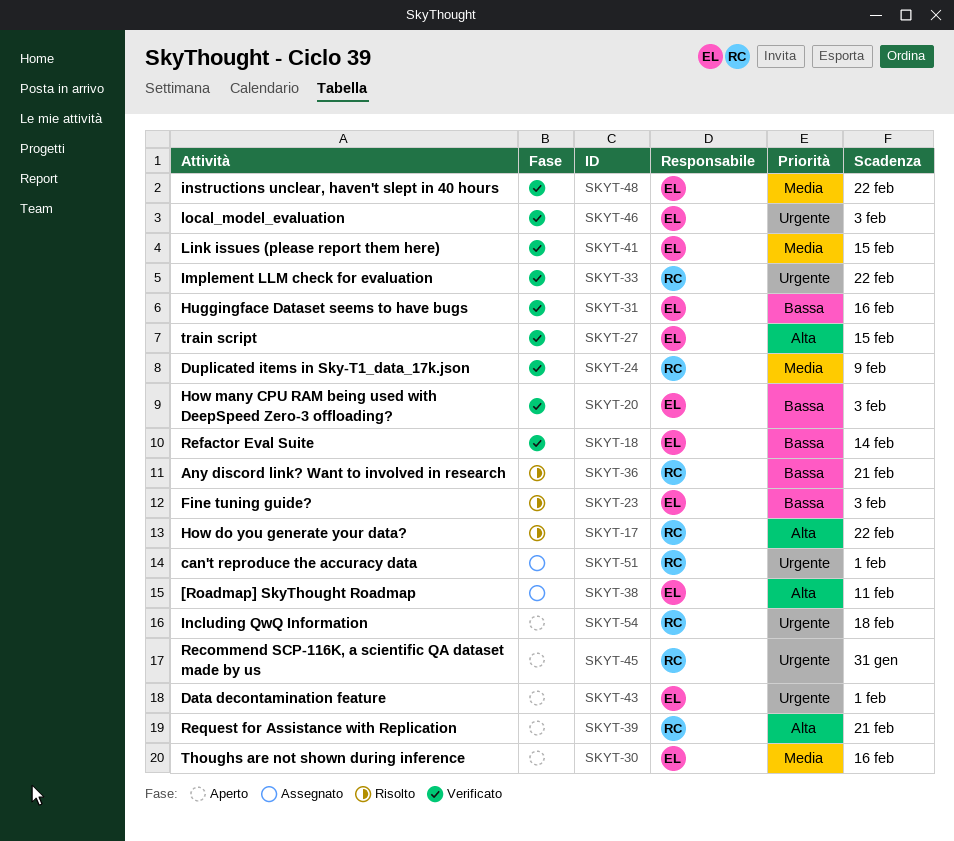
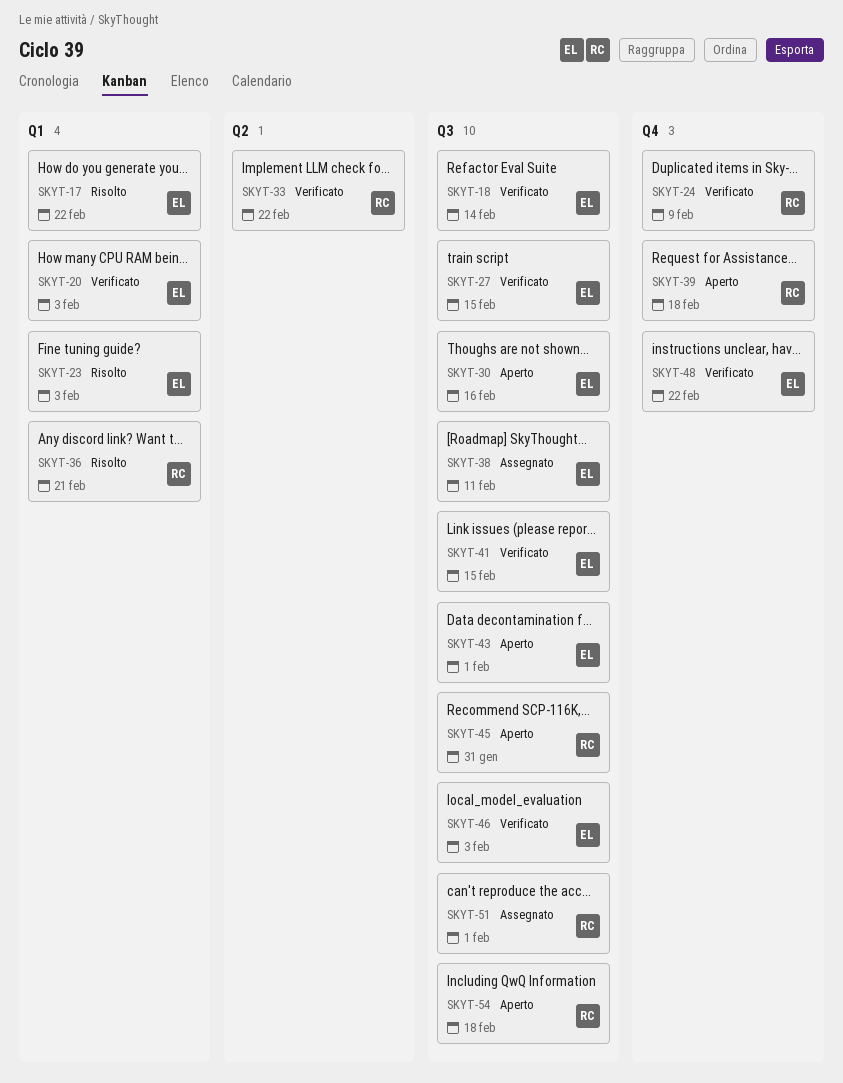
SKYT-17, owner: RC -> EL
SKYT-31: present -> none
SKYT-39, due: Feb 21 -> Feb 18

